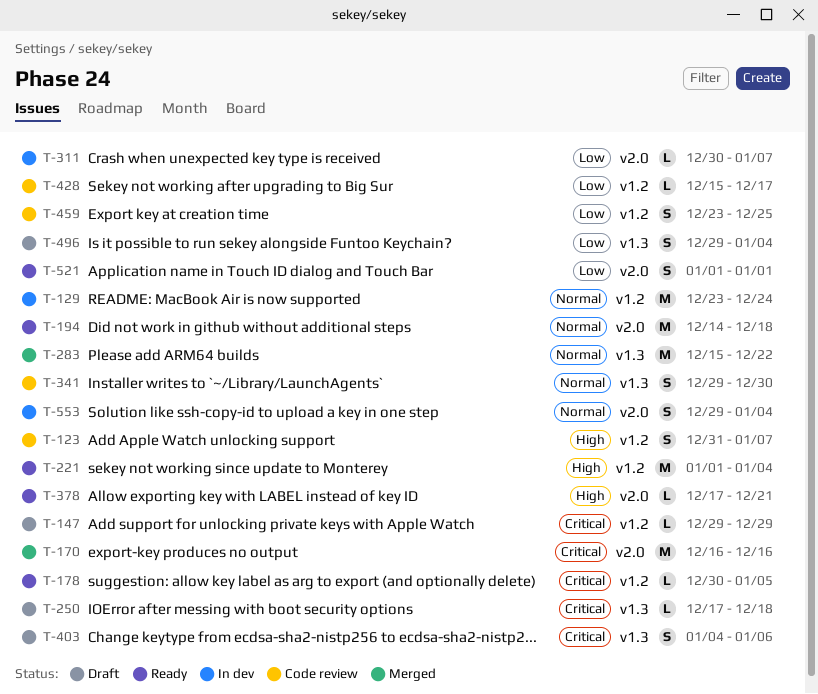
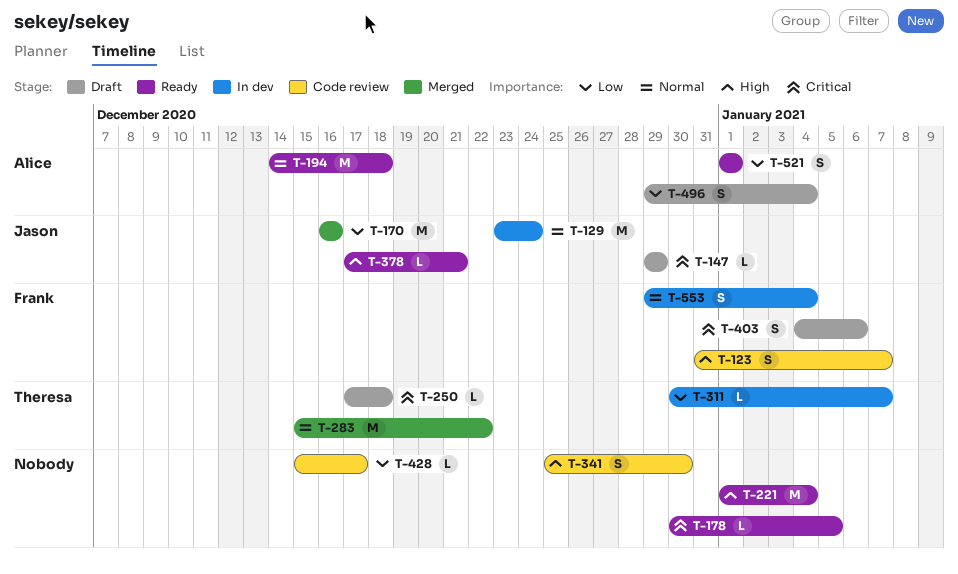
T-170, priority: Critical -> Low
T-341, priority: Normal -> High
T-341, start: Dec 29 -> Dec 25
T-459: present -> none

